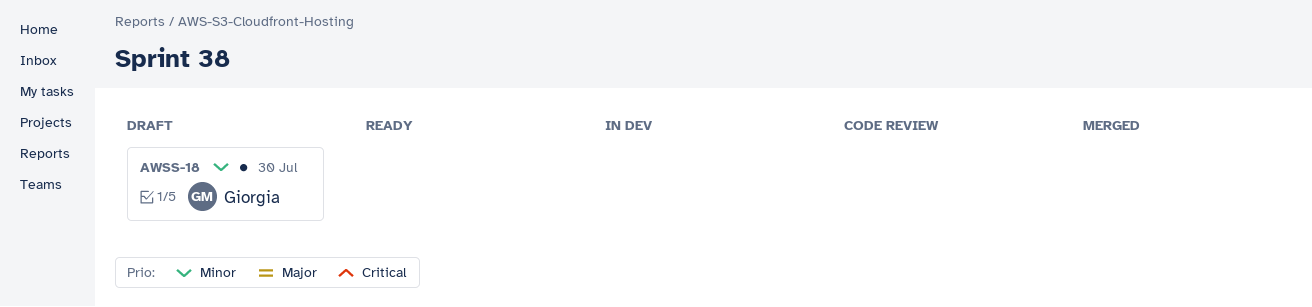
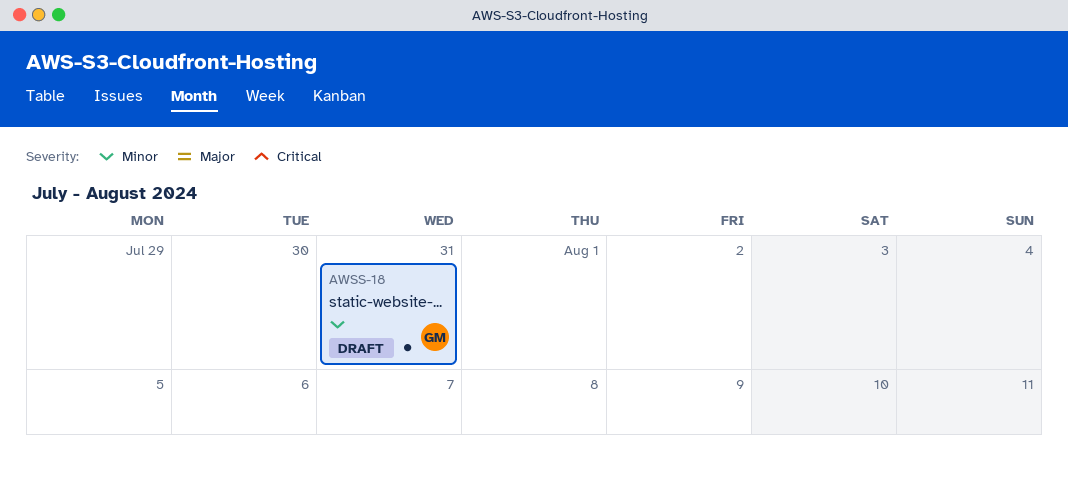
AWSS-18, due: Jul 30 -> Jul 31

